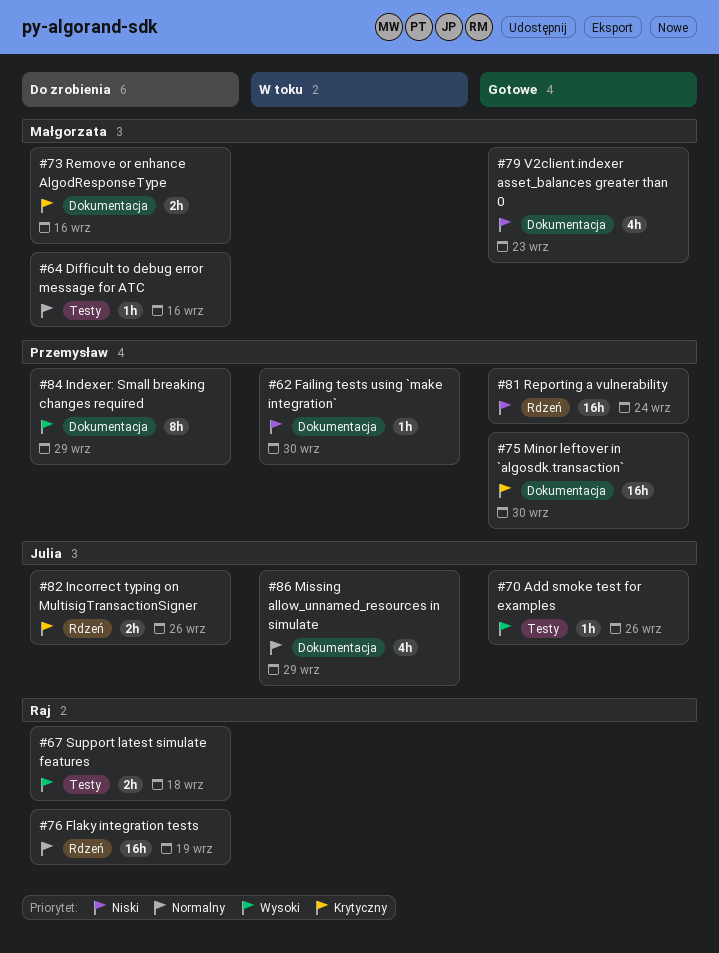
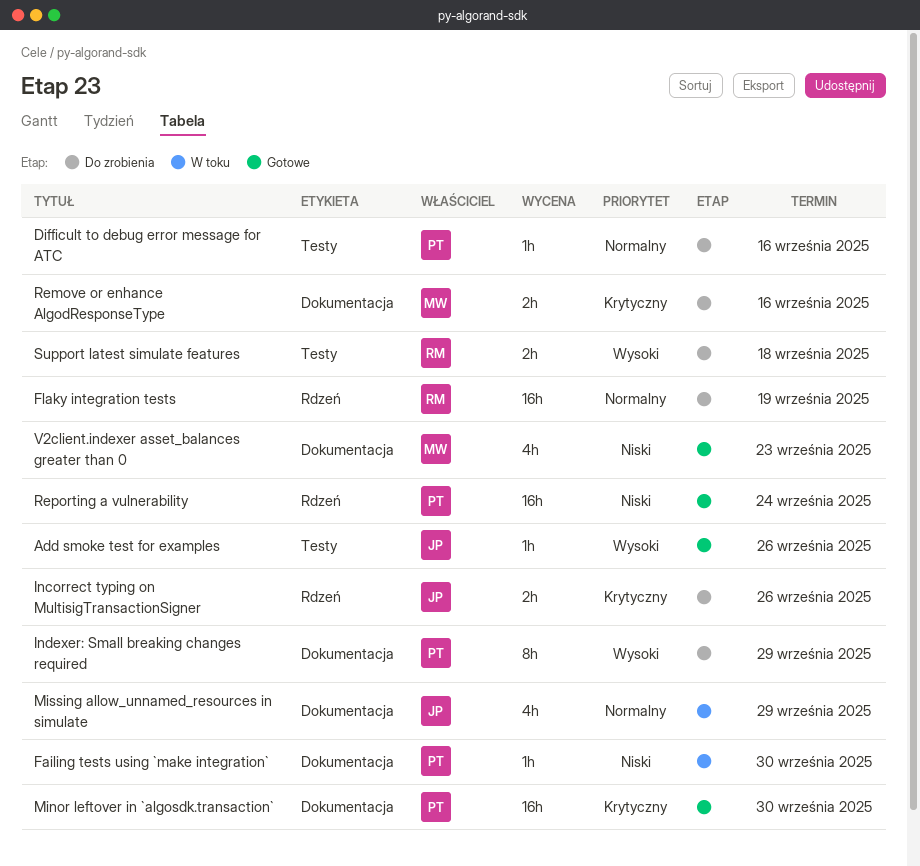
Difficult to debug error message for ATC, owner: Małgorzata -> Przemysław

